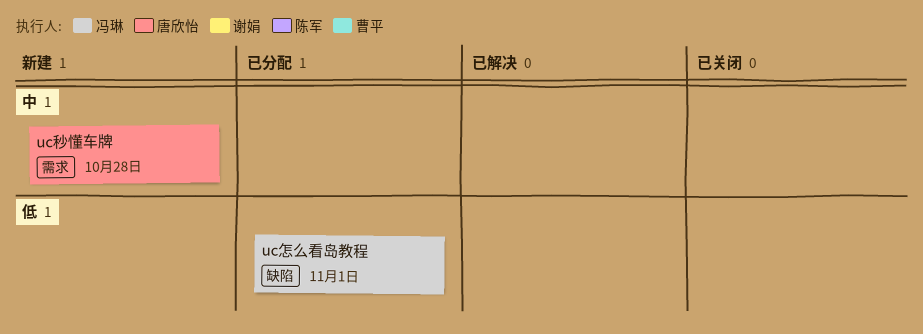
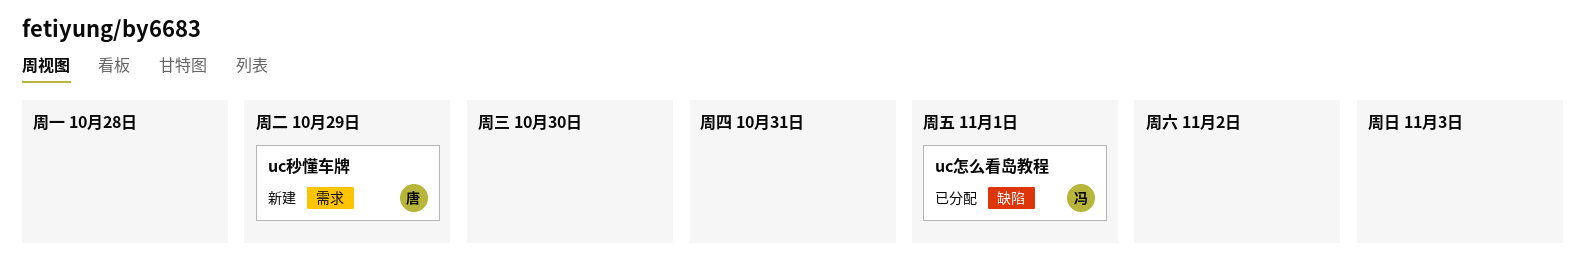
uc秒懂车牌, due: Oct 28 -> Oct 29

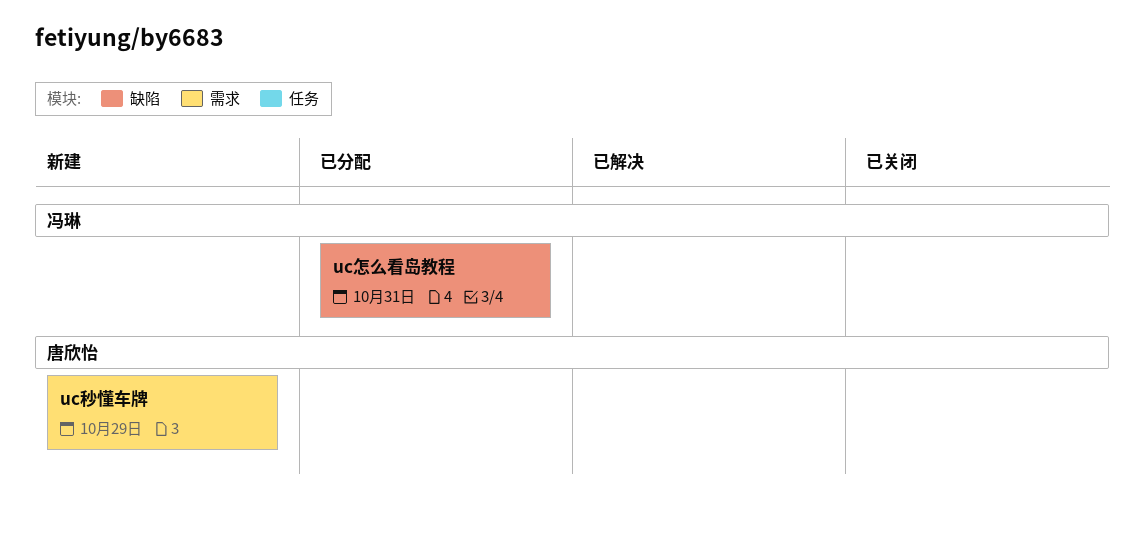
uc怎么看岛教程, due: Nov 1 -> Oct 31

